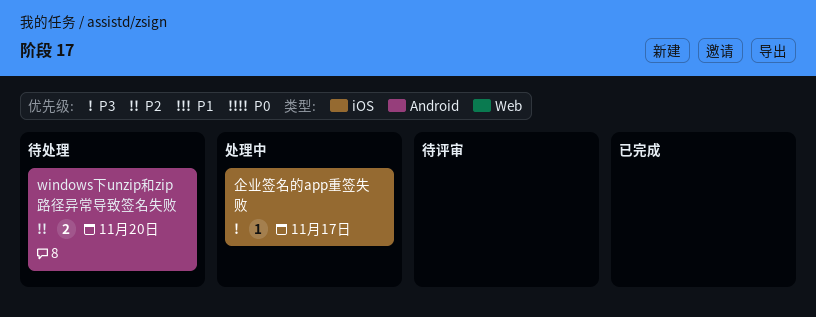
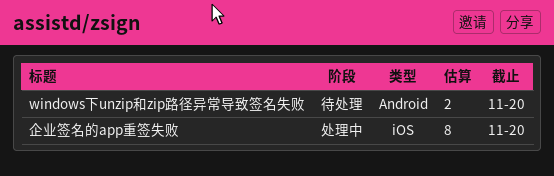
企业签名的app重签失败, estimate: 1 -> 8
企业签名的app重签失败, due: Nov 17 -> Nov 20

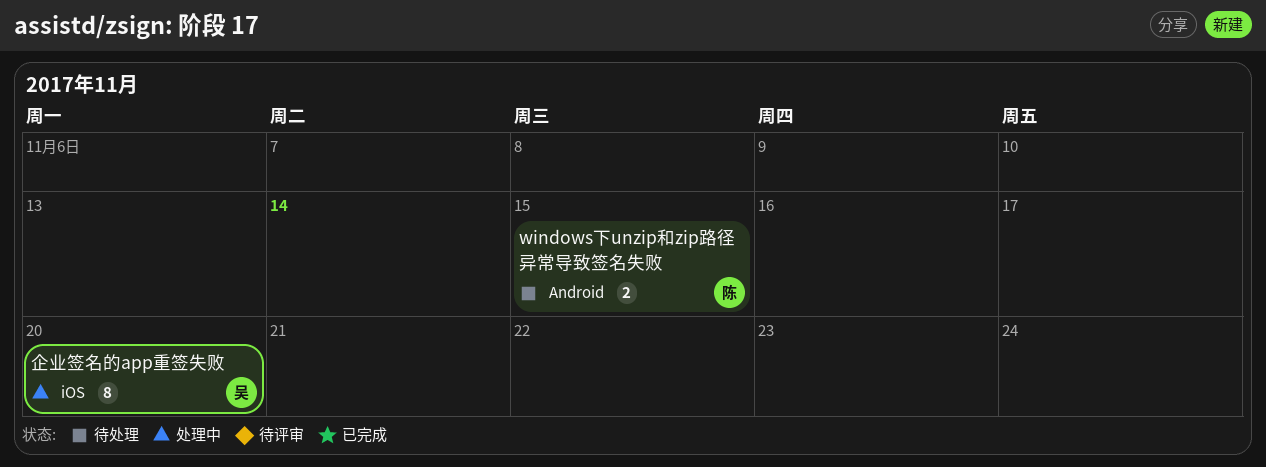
windows下unzip和zip路径异常导致签名失败, due: Nov 20 -> Nov 15

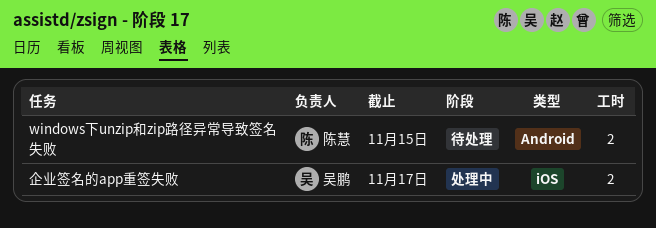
企业签名的app重签失败, estimate: 8 -> 2
企业签名的app重签失败, due: Nov 20 -> Nov 17

